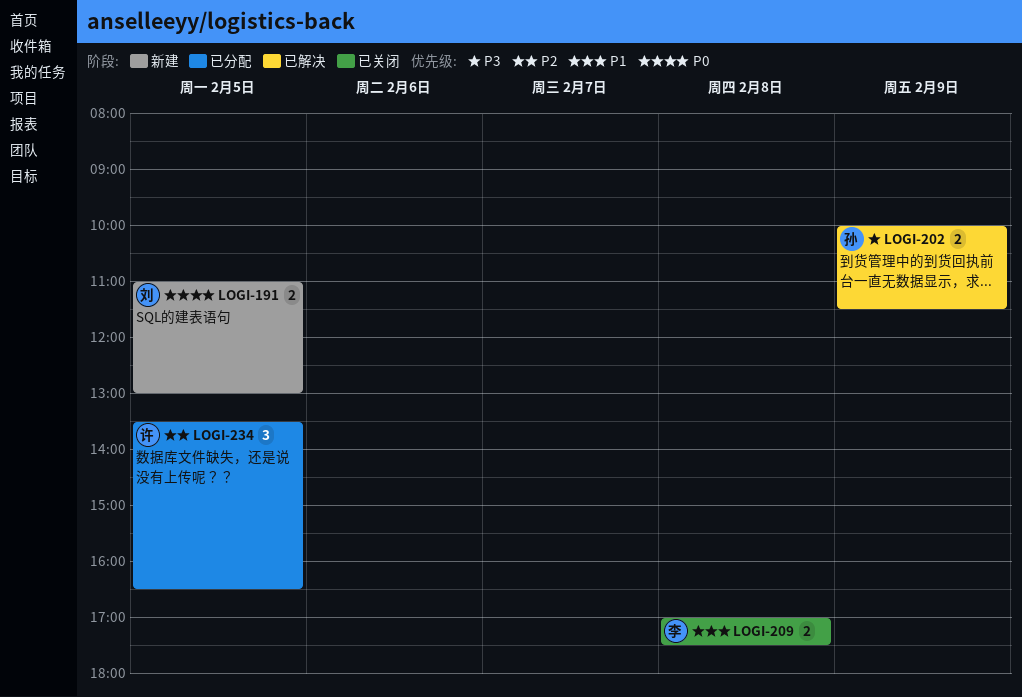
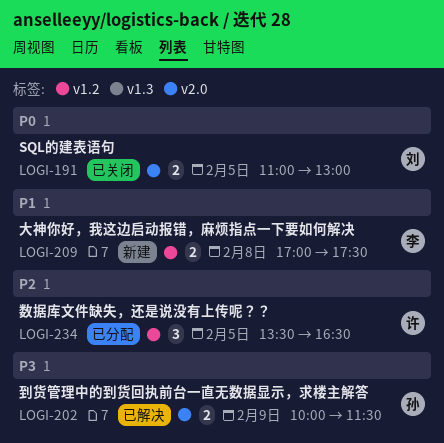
LOGI-191, status: 新建 -> 已关闭
LOGI-209, status: 已关闭 -> 新建

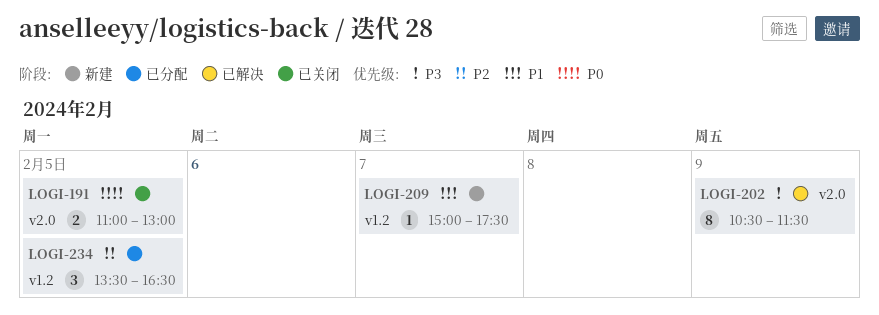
LOGI-202, estimate: 2 -> 8
LOGI-202, begins: 10:00 -> 10:30
LOGI-209, estimate: 2 -> 1
LOGI-209, day: Feb 8 -> Feb 7
LOGI-209, begins: 17:00 -> 15:00

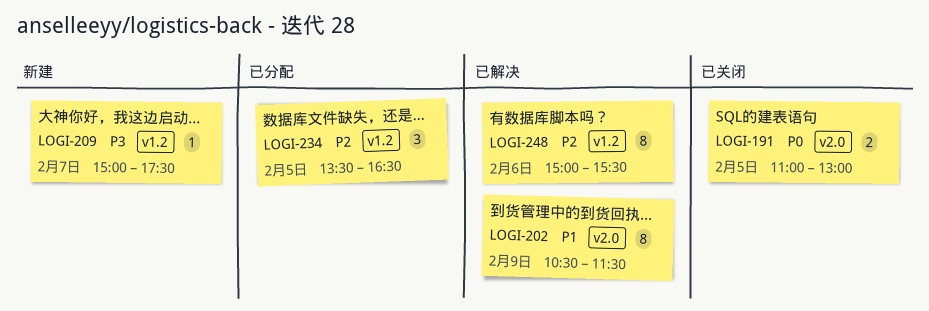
LOGI-202, priority: P3 -> P1
LOGI-209, priority: P1 -> P3
LOGI-248: none -> present

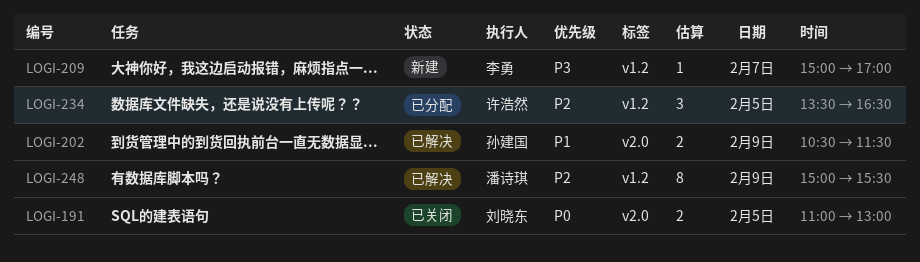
LOGI-202, estimate: 8 -> 2
LOGI-209, ends: 17:30 -> 17:00
LOGI-248, day: Feb 6 -> Feb 9

